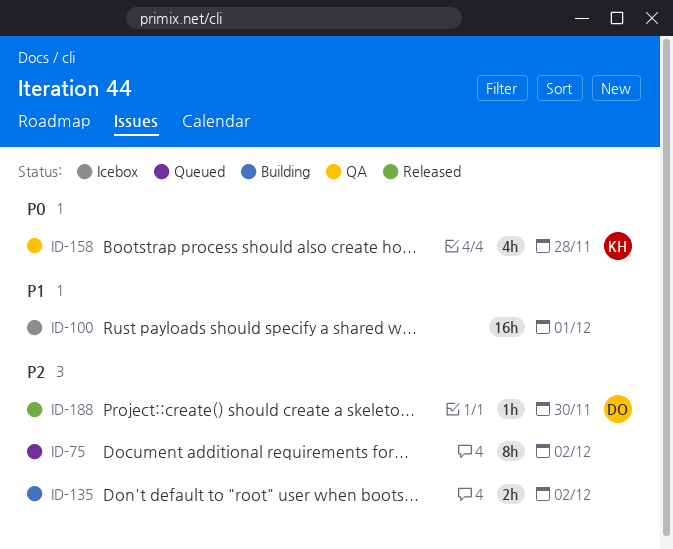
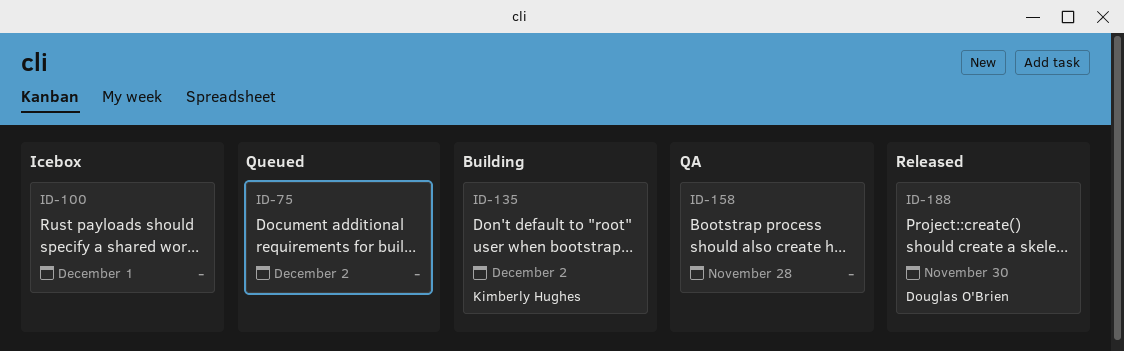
ID-135, owner: none -> Kimberly Hughes
ID-158, owner: Kimberly Hughes -> none

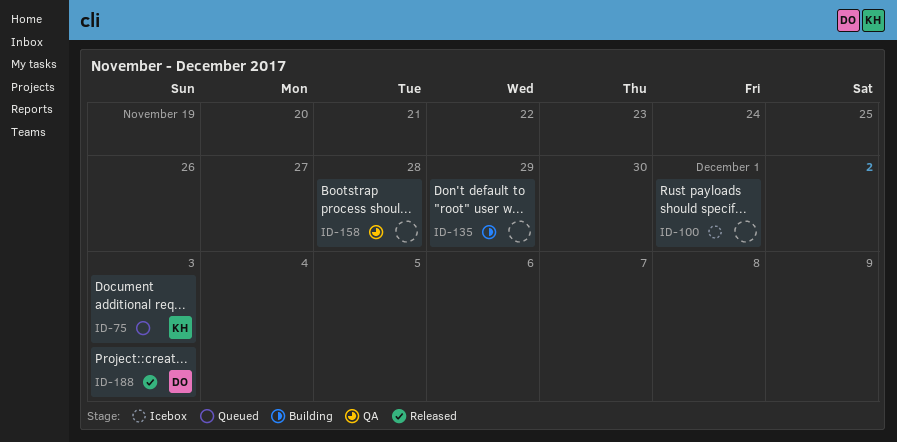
ID-75, owner: none -> Kimberly Hughes
ID-75, due: Dec 2 -> Dec 3
ID-135, owner: Kimberly Hughes -> none
ID-135, due: Dec 2 -> Nov 29
ID-188, due: Nov 30 -> Dec 3

